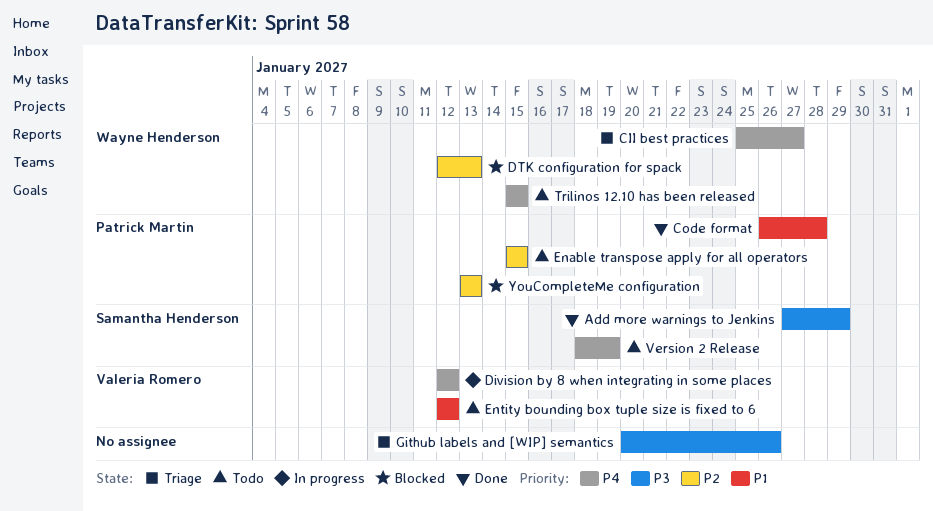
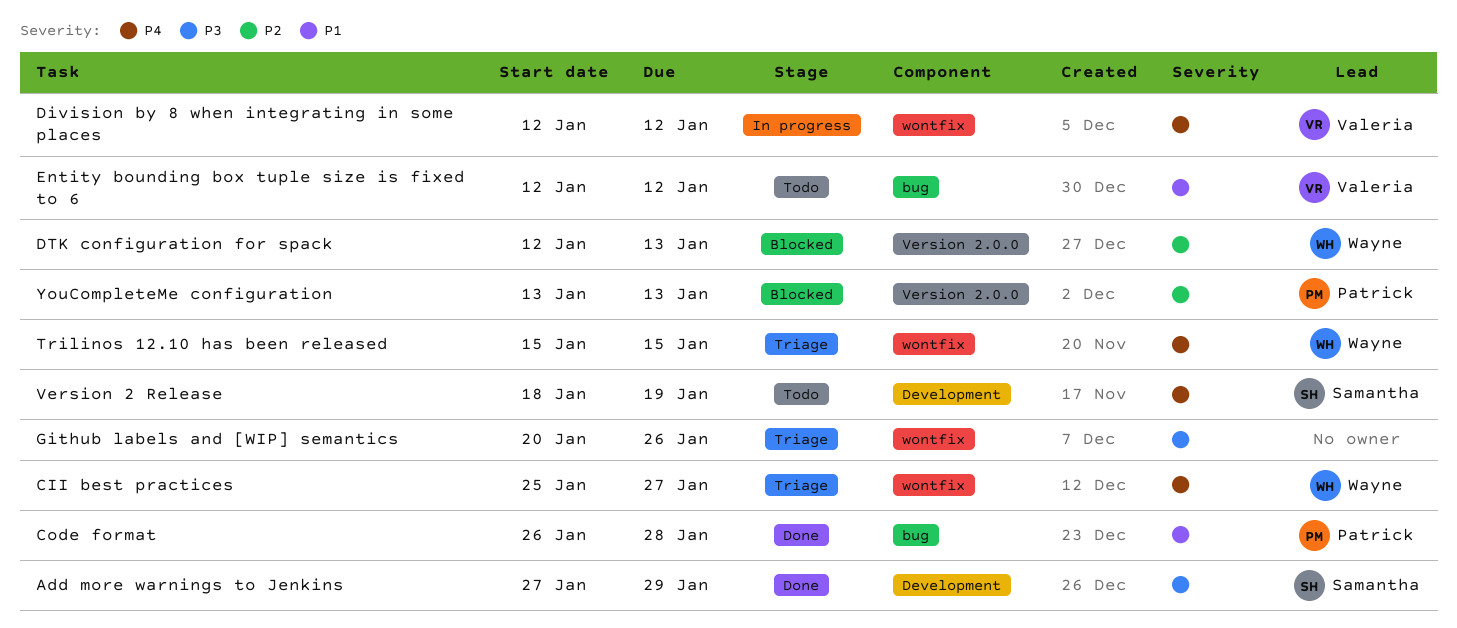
Enable transpose apply for all operators: present -> none
Trilinos 12.10 has been released, status: Todo -> Triage

